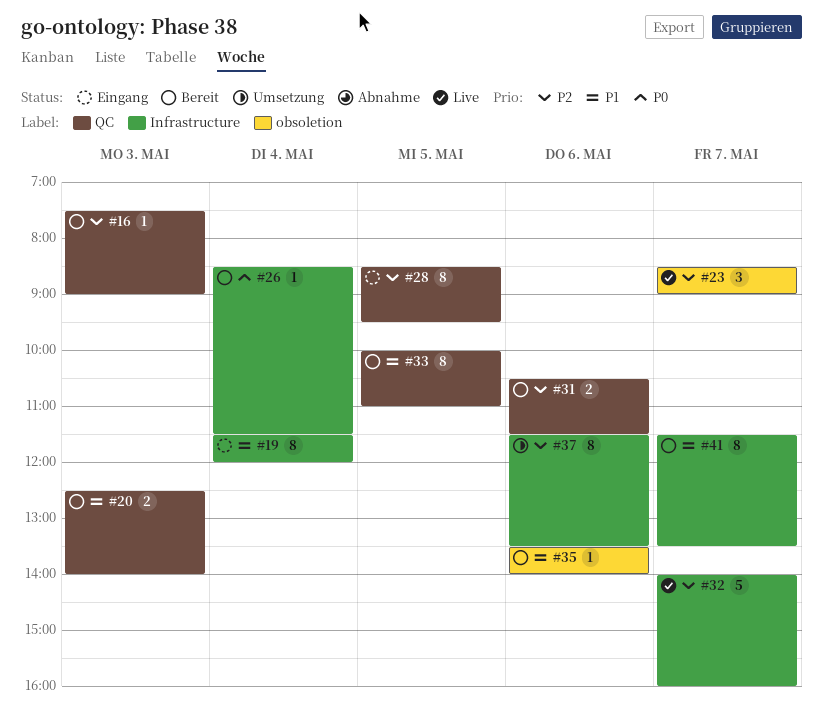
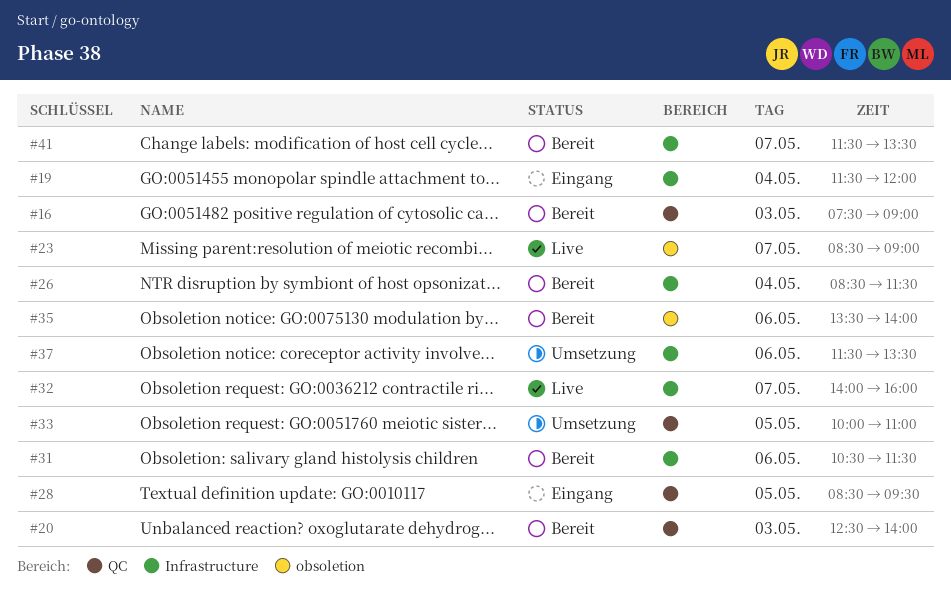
#31, label: QC -> Infrastructure
#33, status: Bereit -> Umsetzung

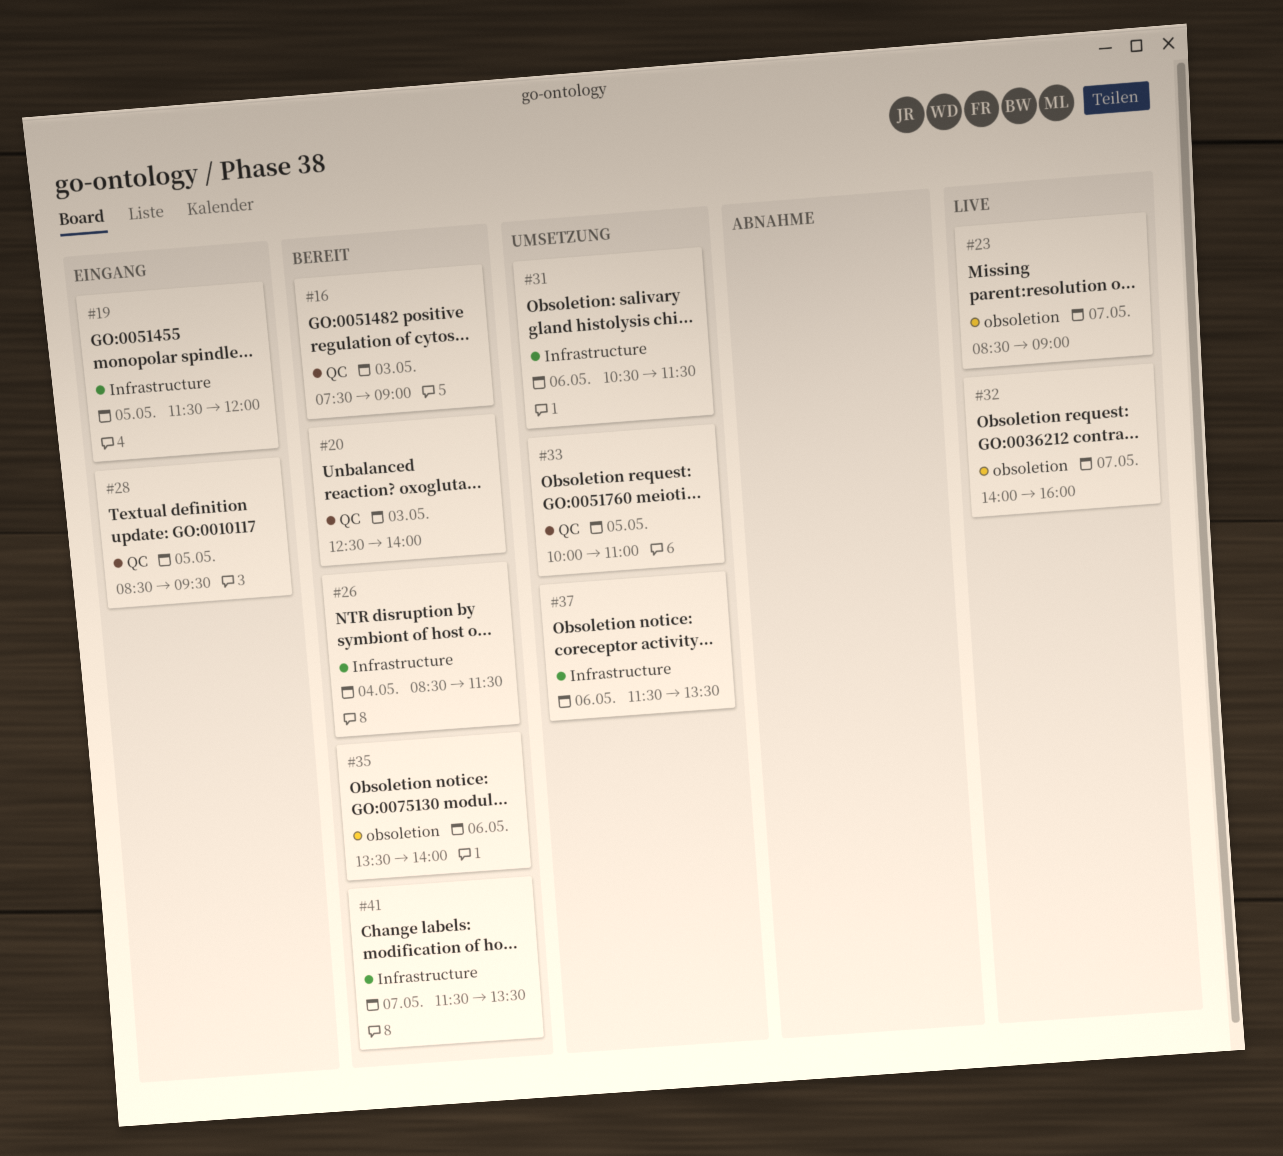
#19, day: May 4 -> May 5
#31, status: Bereit -> Umsetzung
#32, label: Infrastructure -> obsoletion

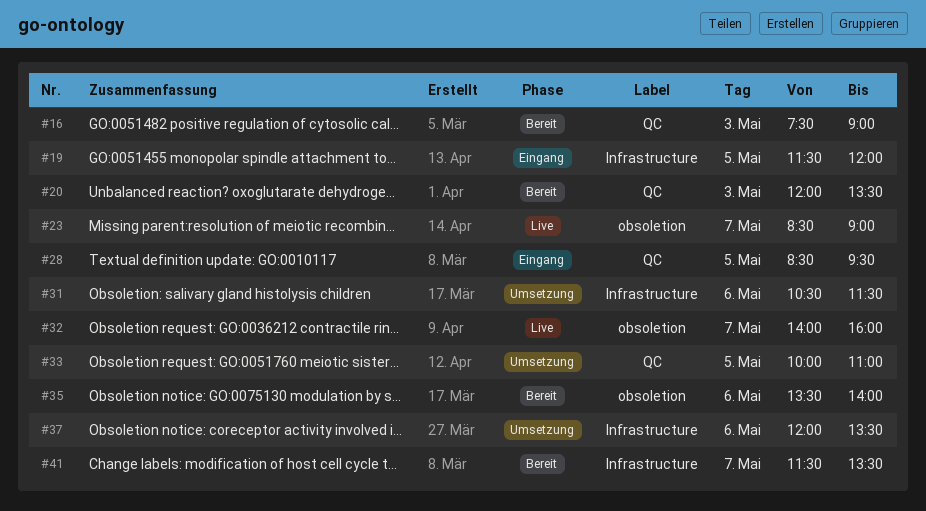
#20, begins: 12:30 -> 12:00
#20, ends: 14:00 -> 13:30
#26: present -> none
#37, begins: 11:30 -> 12:00

